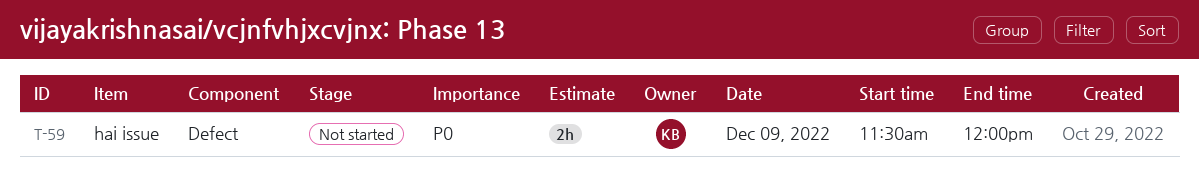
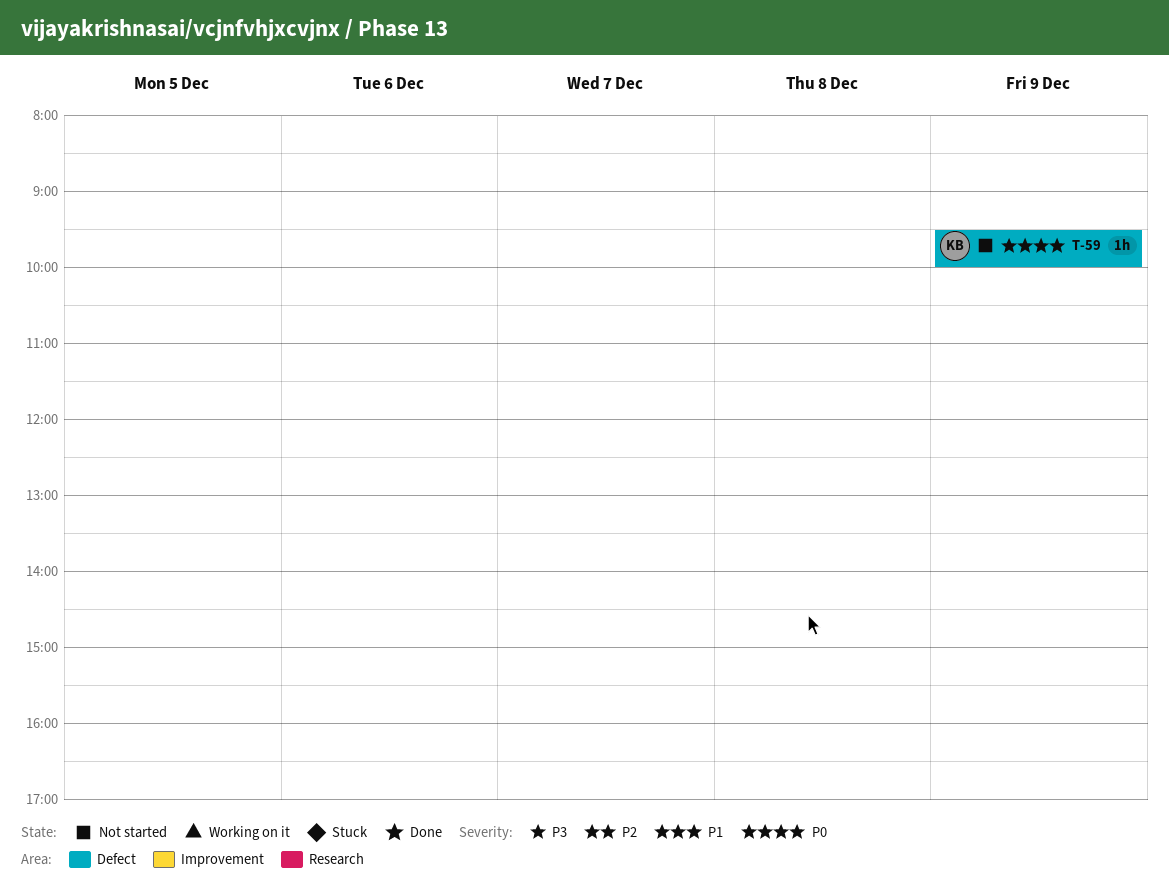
T-59, estimate: 2h -> 1h
T-59, begins: 11:30 -> 09:30
T-59, ends: 12:00 -> 10:00

